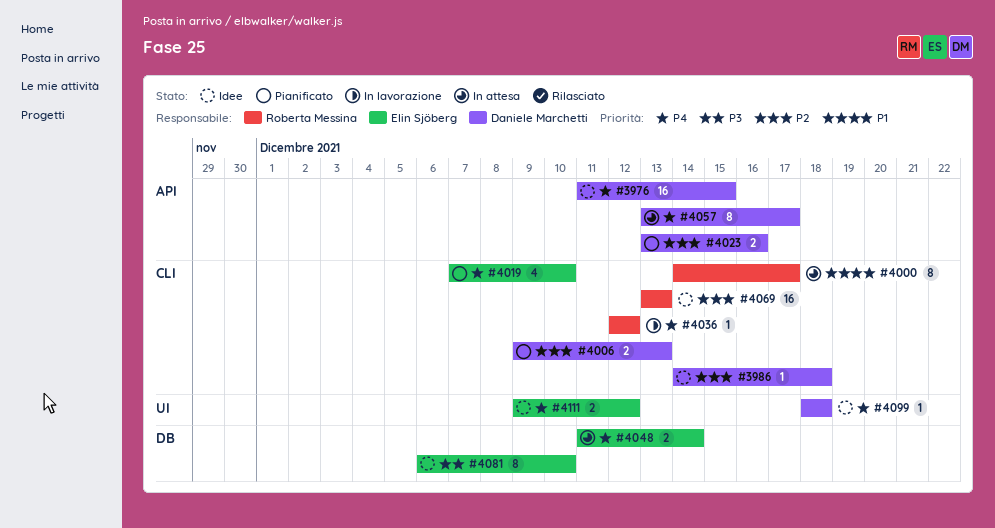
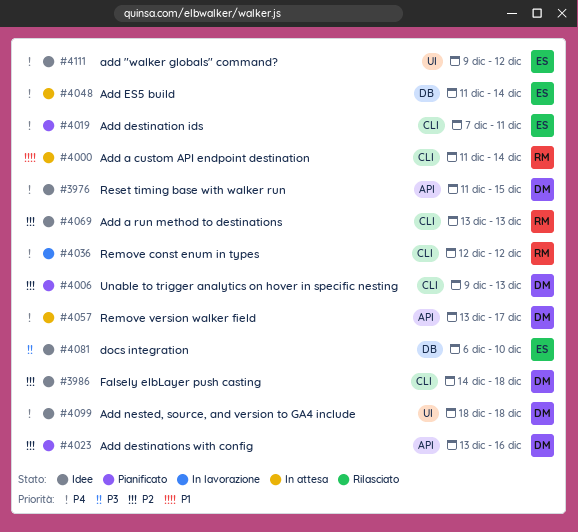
#4000, start: Dec 14 -> Dec 11
#4000, due: Dec 17 -> Dec 14
#4019, due: Dec 10 -> Dec 11

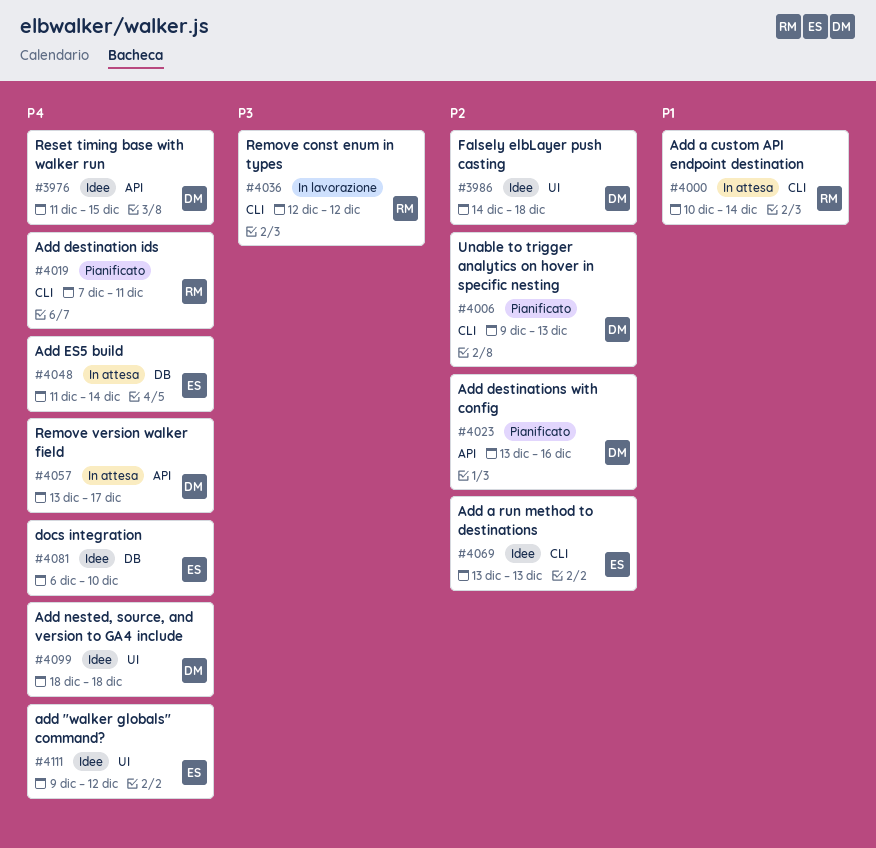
#3986, label: CLI -> UI
#4000, start: Dec 11 -> Dec 10
#4019, owner: ES -> RM
#4036, priority: P4 -> P3
#4069, owner: RM -> ES
#4081, priority: P3 -> P4

